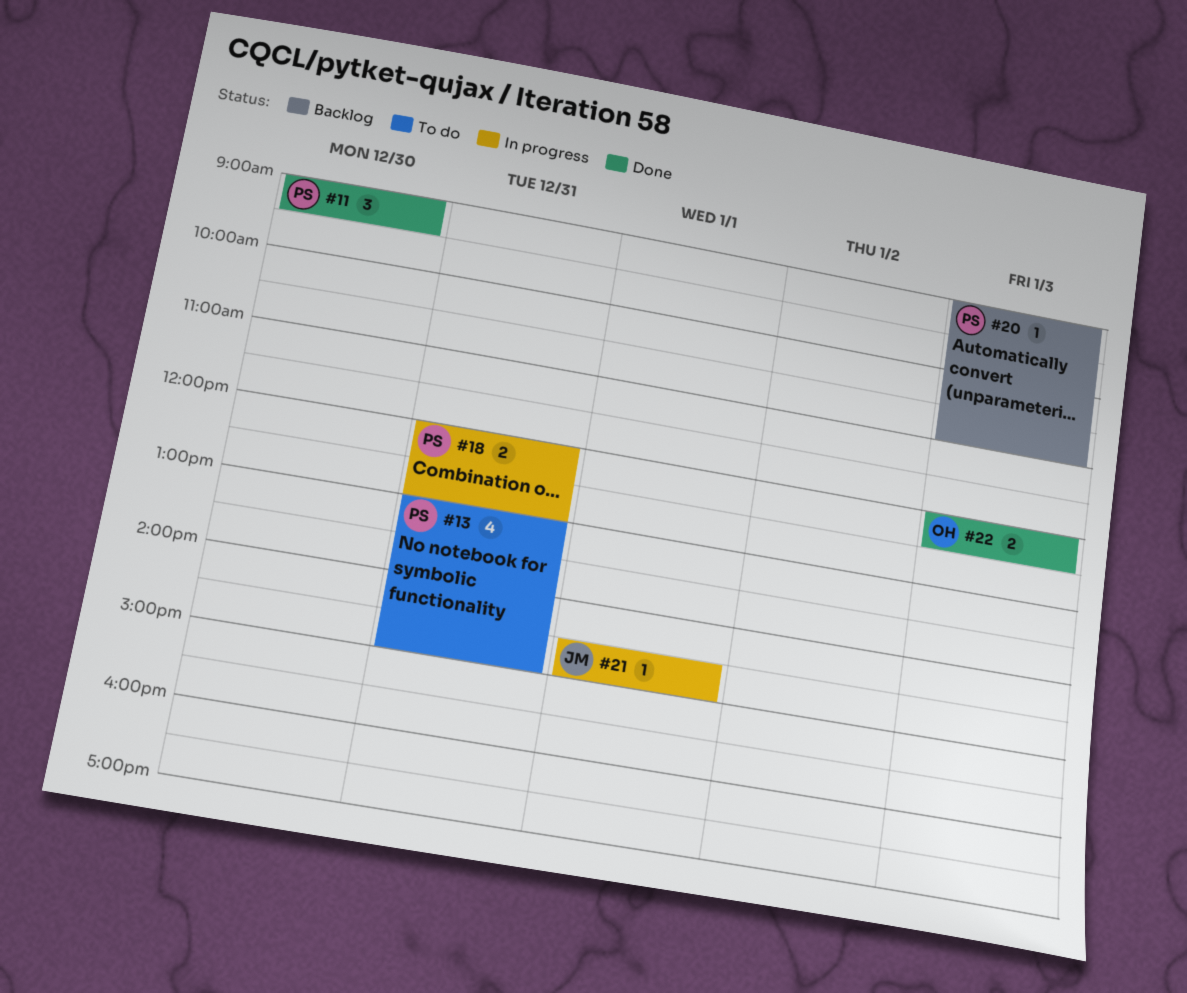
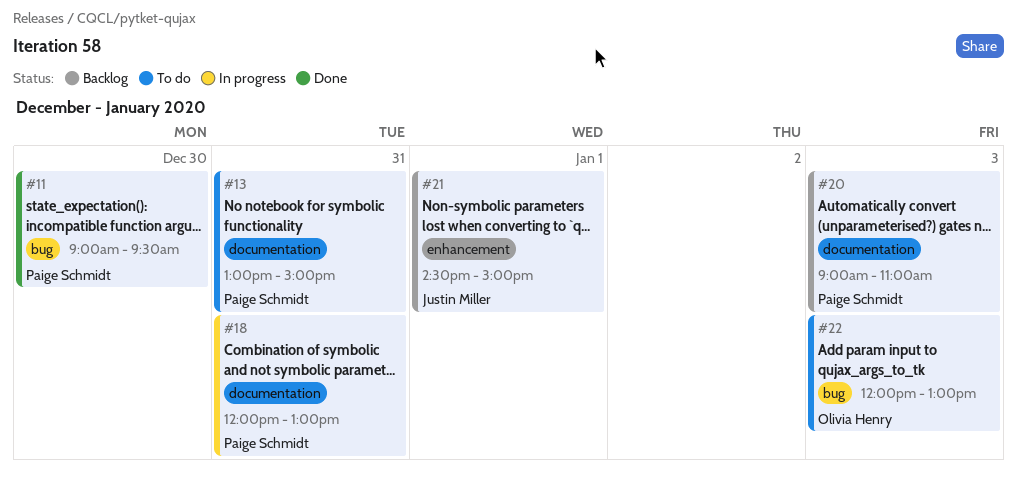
#21, status: In progress -> Backlog
#22, status: Done -> To do
#22, ends: 12:30 -> 13:00

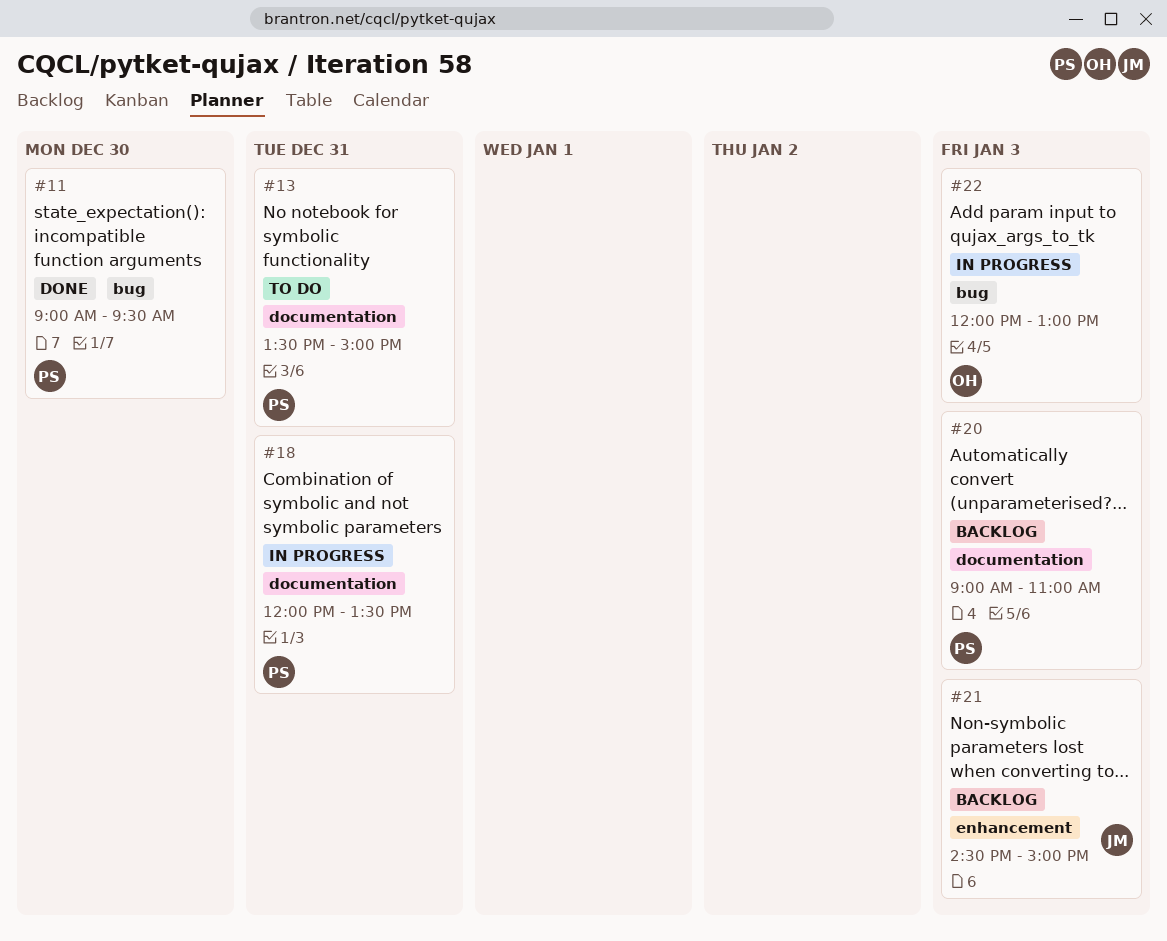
#13, begins: 13:00 -> 13:30
#18, ends: 13:00 -> 13:30
#21, day: Jan 1 -> Jan 3
#22, status: To do -> In progress

